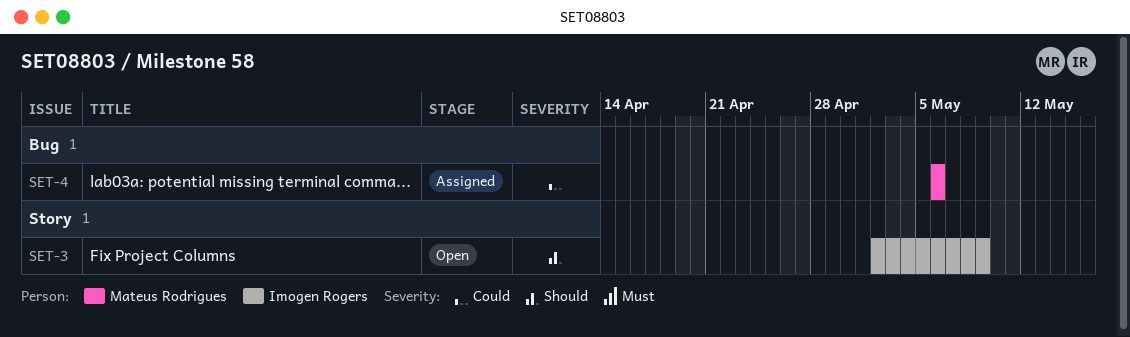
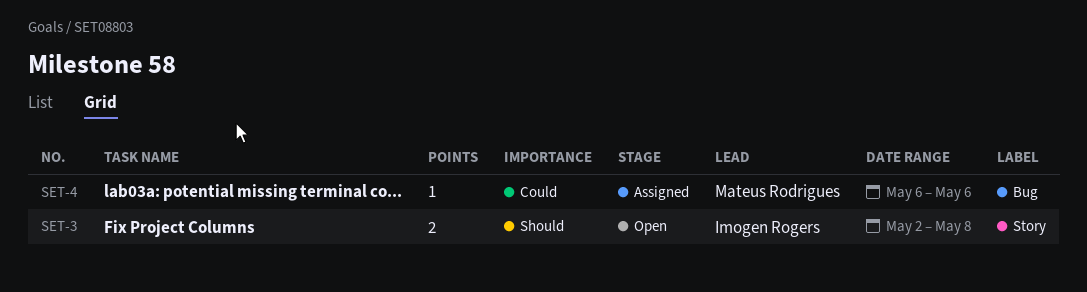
SET-3, due: May 9 -> May 8

